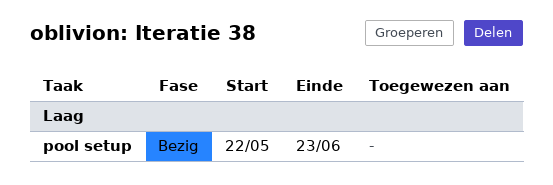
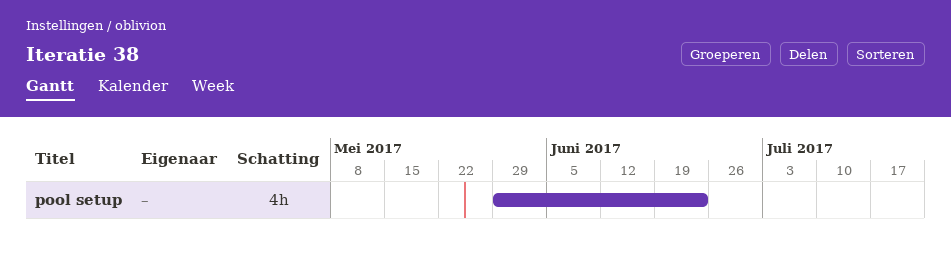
pool setup, start: May 22 -> May 29

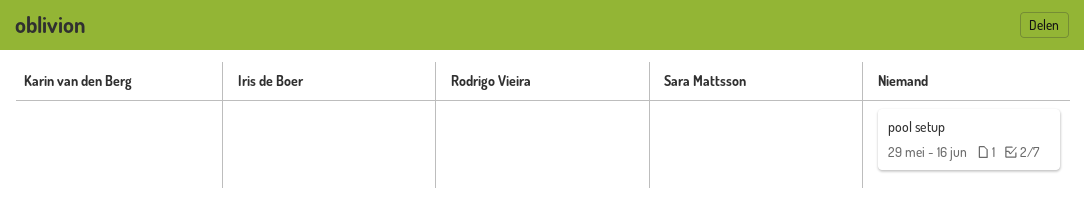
pool setup, due: Jun 23 -> Jun 16

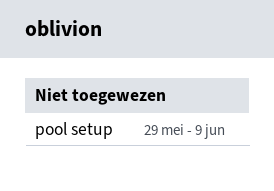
pool setup, due: Jun 16 -> Jun 9

